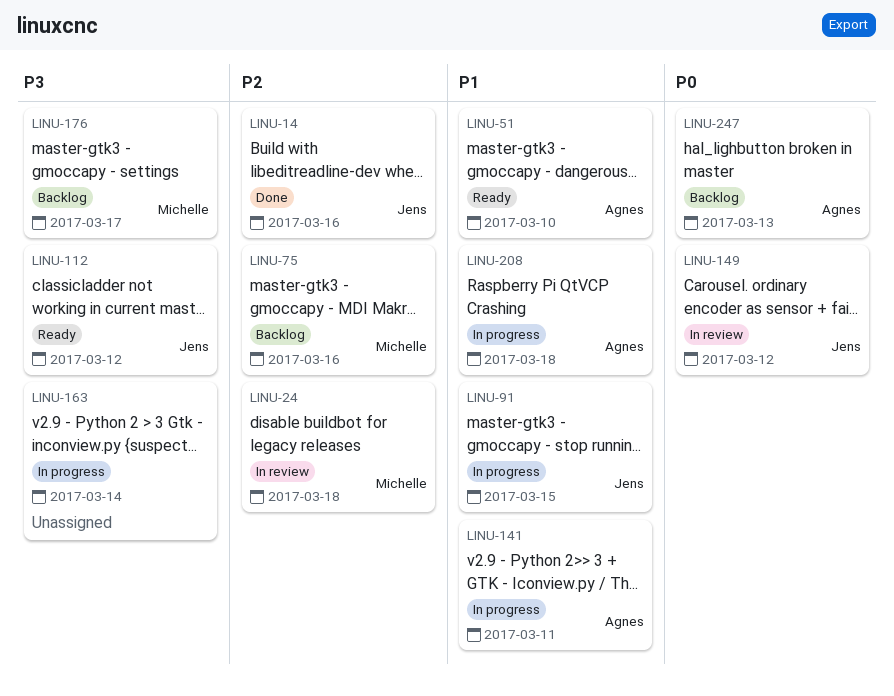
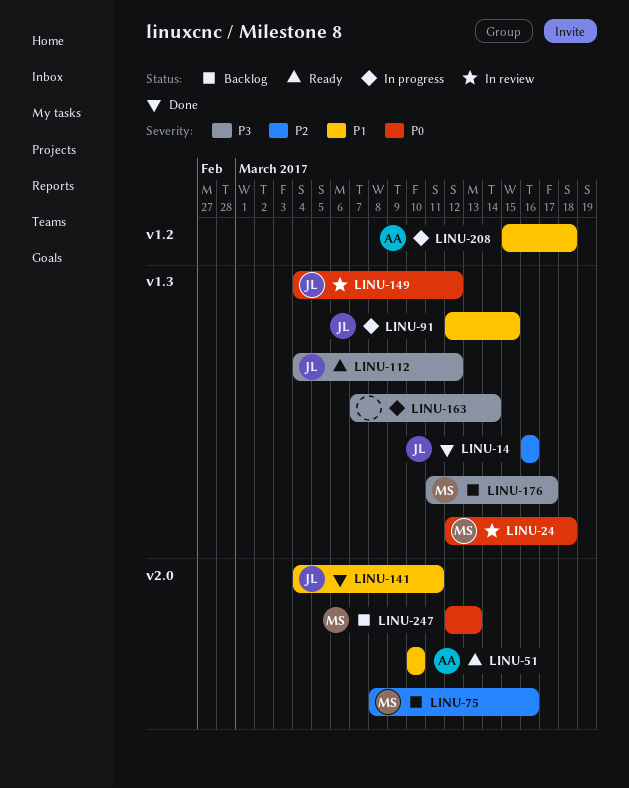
LINU-24, priority: P2 -> P0
LINU-141, status: In progress -> Done
LINU-141, owner: Agnes -> Jens
LINU-247, owner: Agnes -> Michelle

